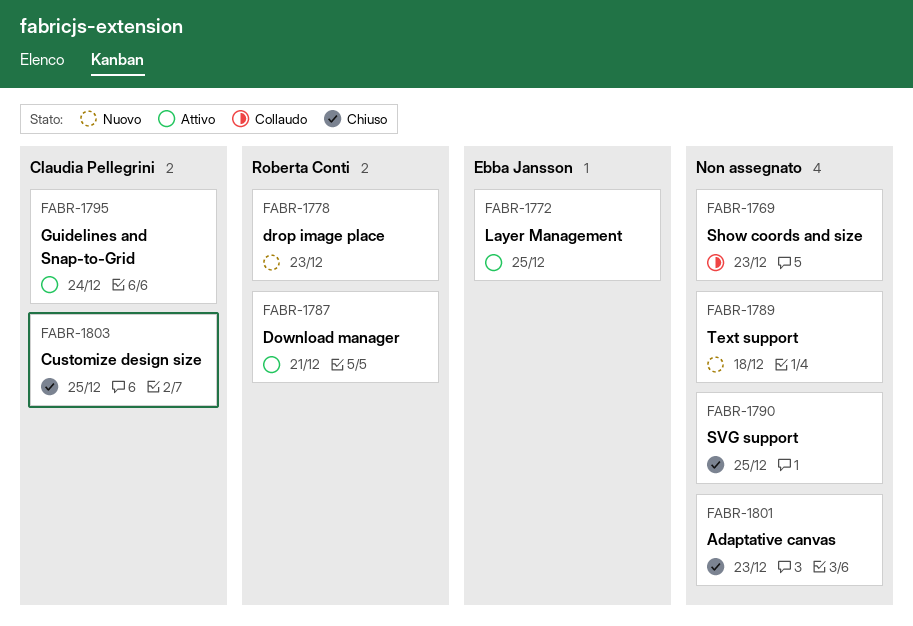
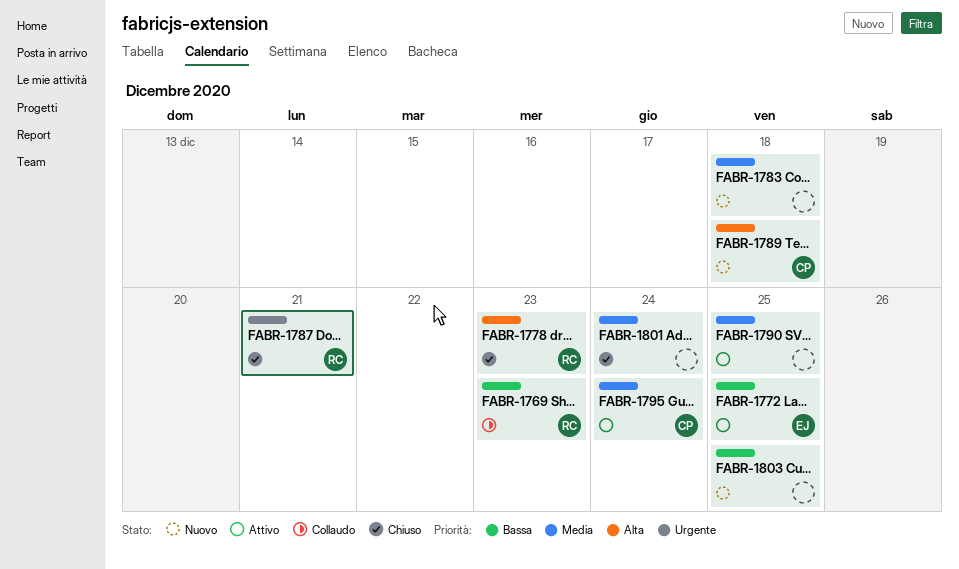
FABR-1769, owner: none -> Roberta Conti
FABR-1778, status: Nuovo -> Chiuso
FABR-1783: none -> present
FABR-1787, status: Attivo -> Chiuso
FABR-1789, owner: none -> Claudia Pellegrini
FABR-1790, status: Chiuso -> Attivo
FABR-1801, due: Dec 23 -> Dec 24
FABR-1803, status: Chiuso -> Nuovo
FABR-1803, owner: Claudia Pellegrini -> none

